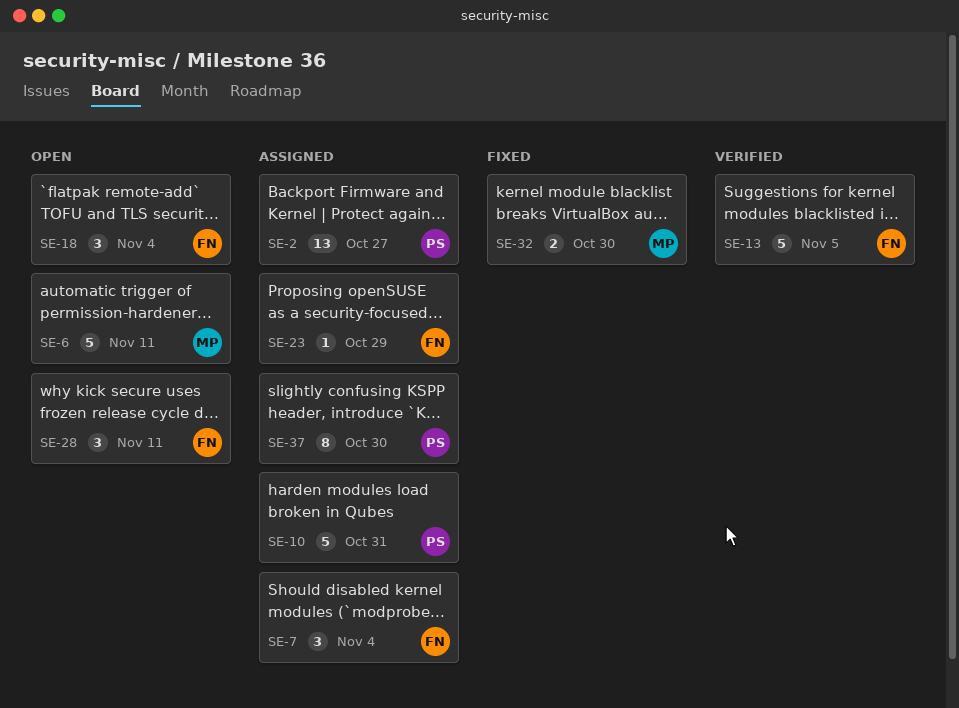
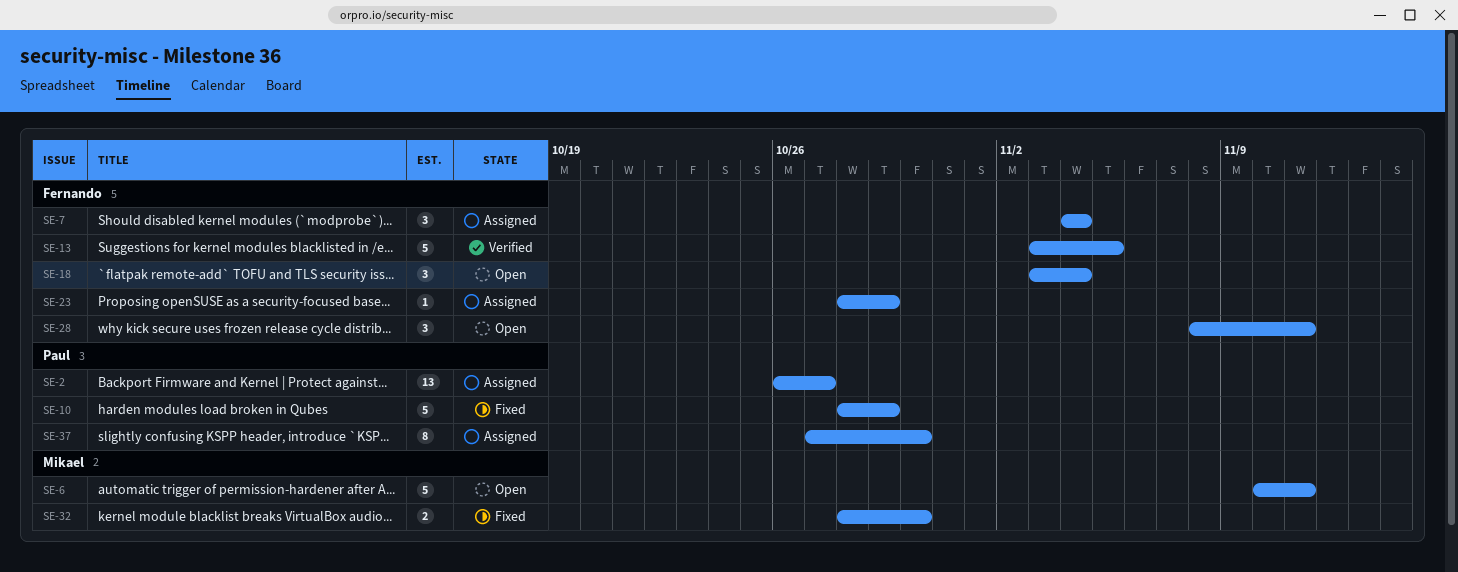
SE-10, status: Assigned -> Fixed
SE-10, due: Oct 31 -> Oct 29

